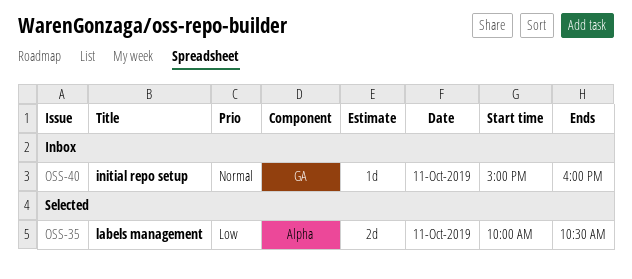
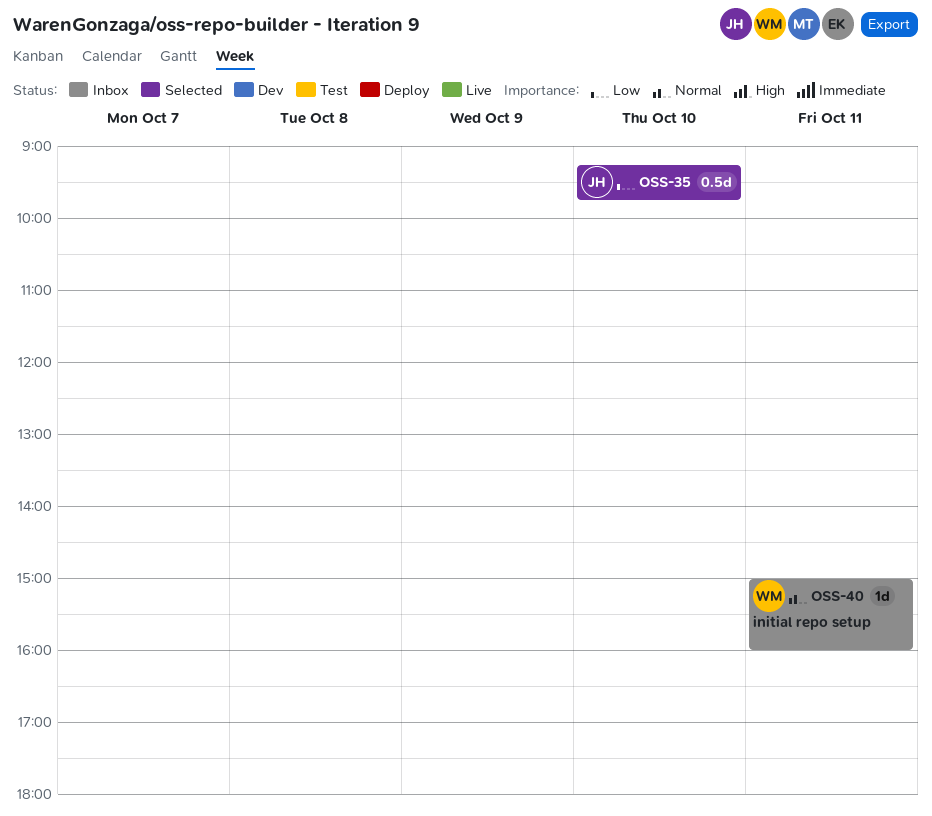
OSS-35, estimate: 2d -> 0.5d
OSS-35, day: Oct 11 -> Oct 10
OSS-35, begins: 10:00 -> 09:15
OSS-35, ends: 10:30 -> 09:45

